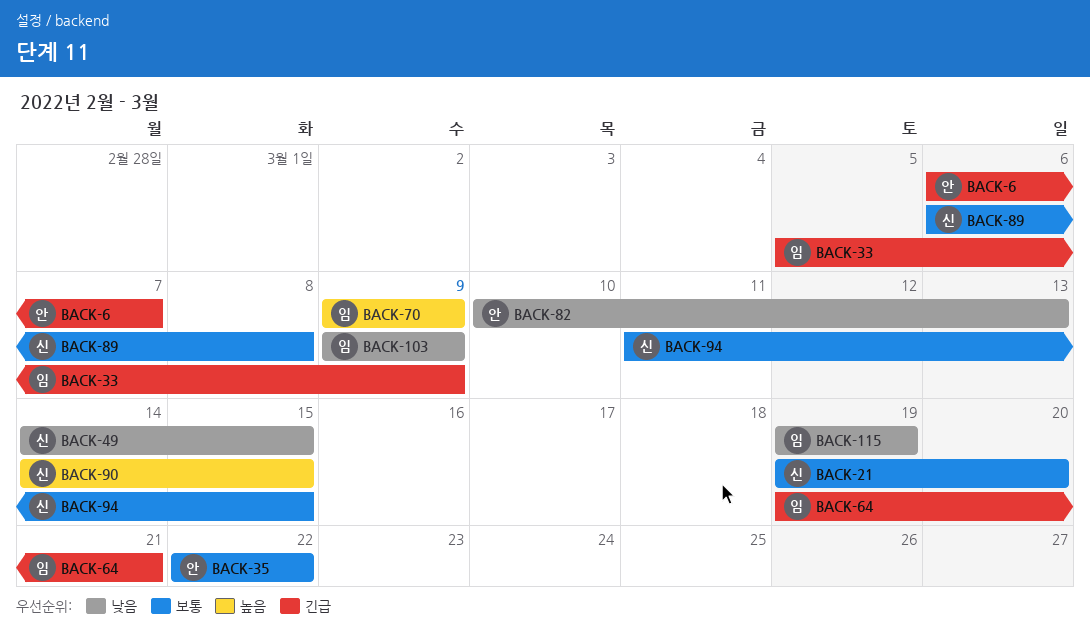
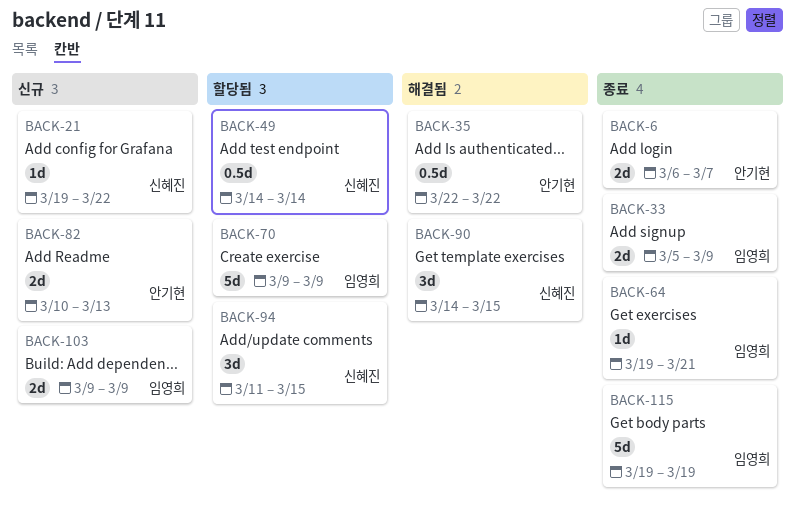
BACK-21, due: Mar 20 -> Mar 22
BACK-49, due: Mar 15 -> Mar 14
BACK-89: present -> none

